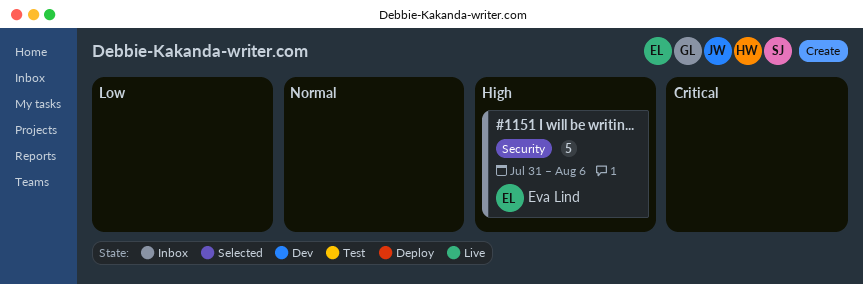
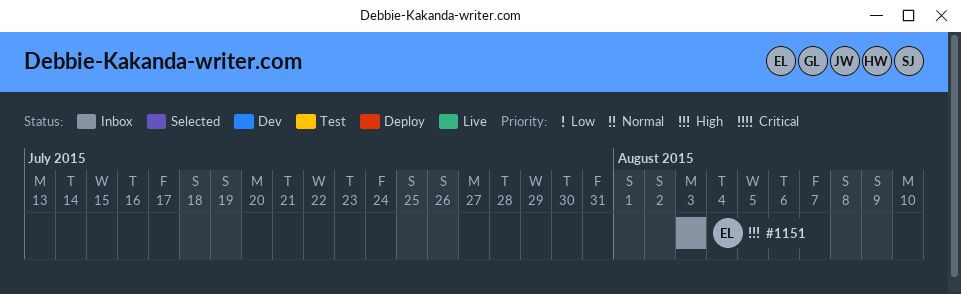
#1151, start: Jul 31 -> Aug 3
#1151, due: Aug 6 -> Aug 3

